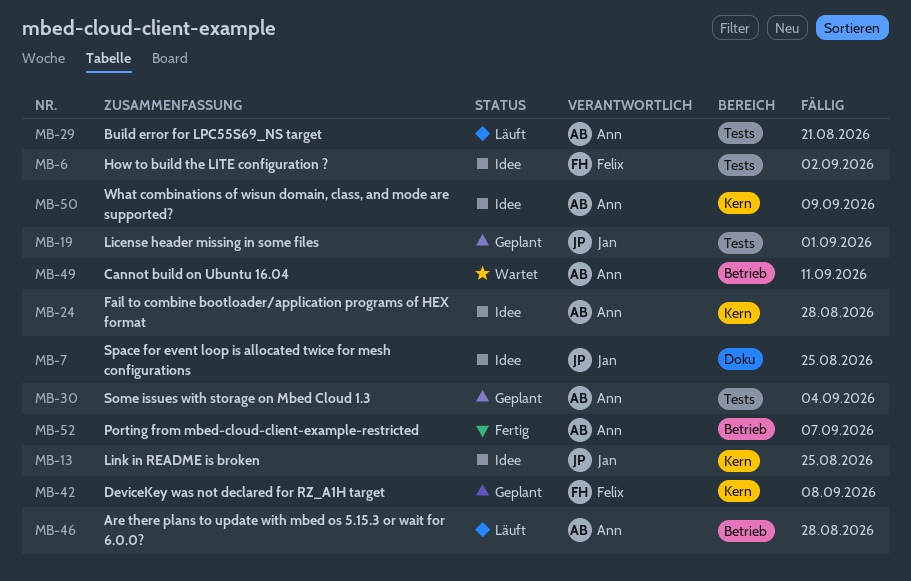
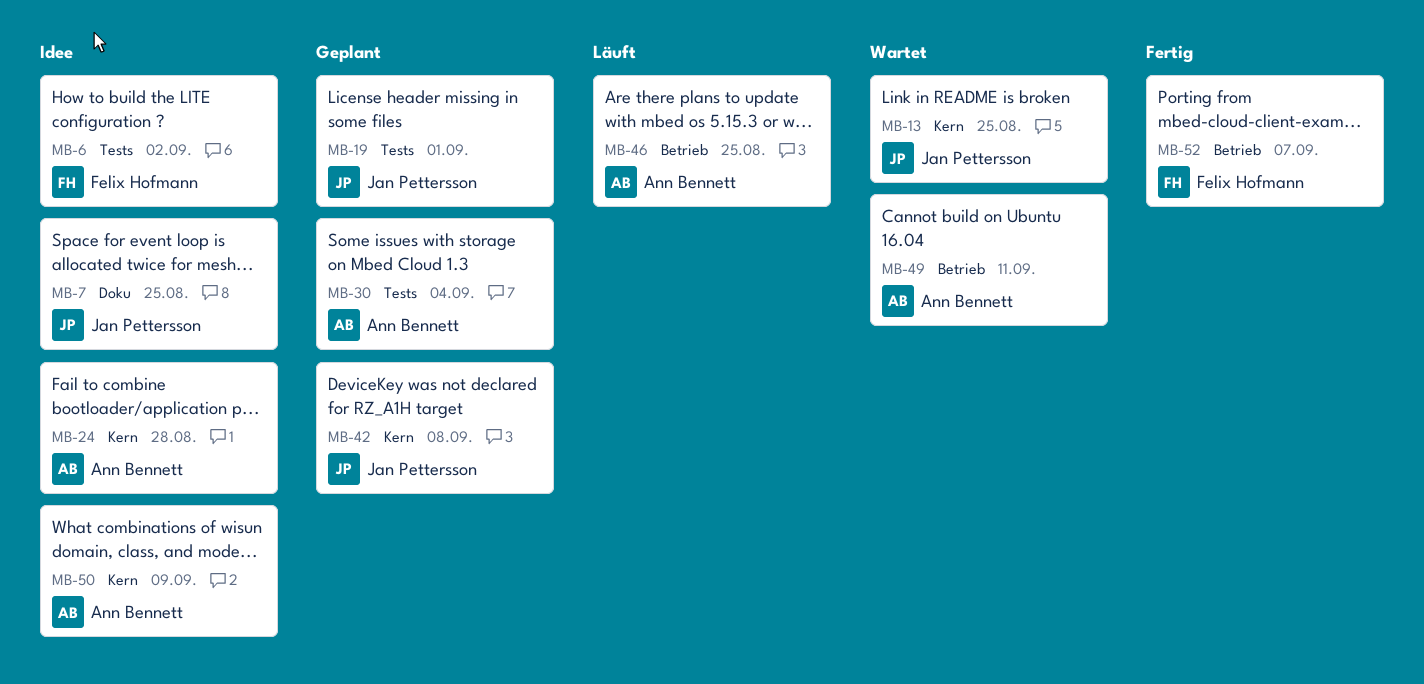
MB-13, status: Idee -> Wartet
MB-29: present -> none
MB-42, owner: Felix Hofmann -> Jan Pettersson
MB-46, due: Aug 28 -> Aug 25
MB-52, owner: Ann Bennett -> Felix Hofmann

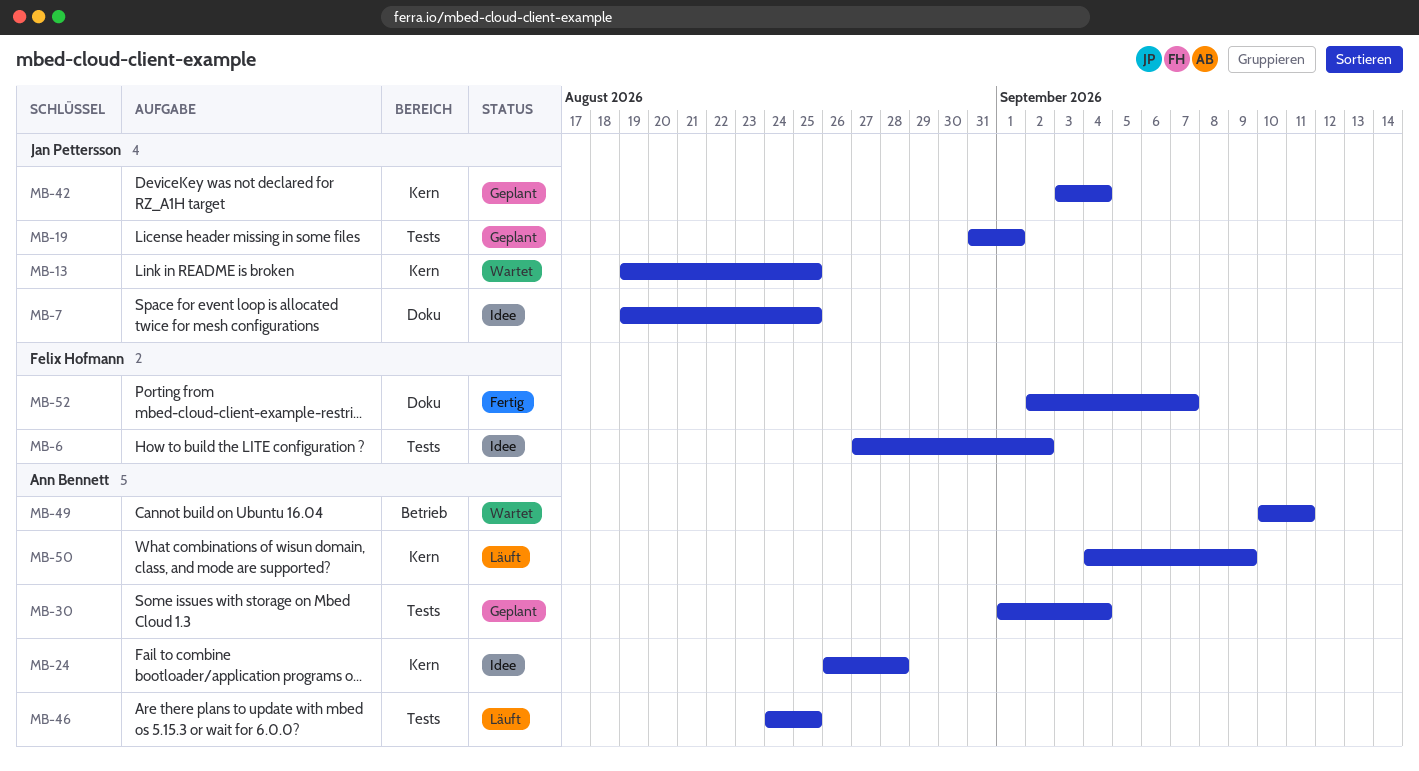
MB-42, due: Sep 8 -> Sep 4
MB-46, label: Betrieb -> Tests
MB-50, status: Idee -> Läuft
MB-52, label: Betrieb -> Doku

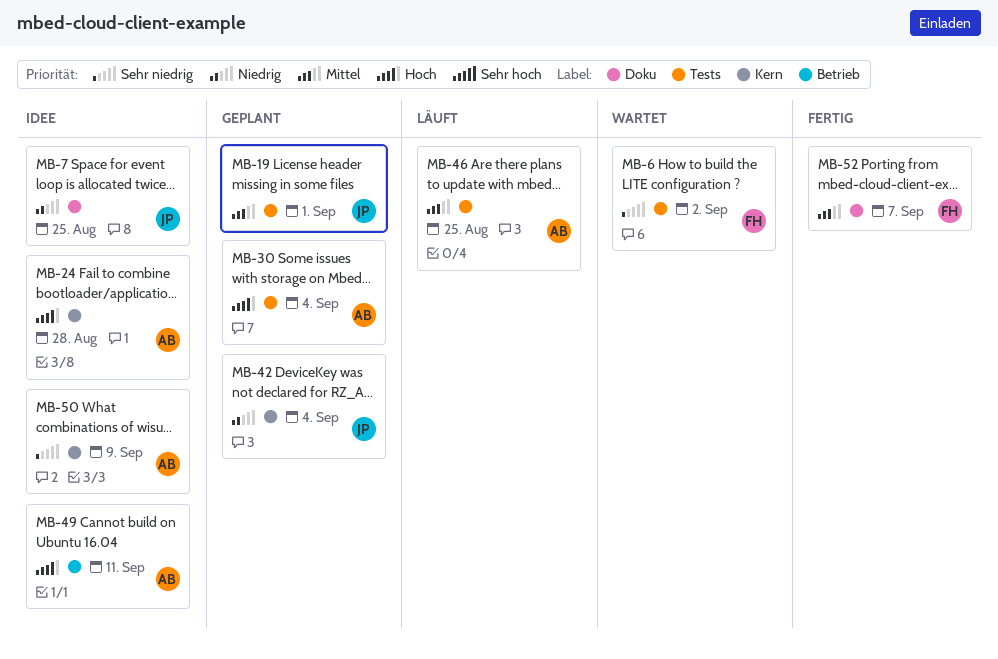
MB-6, status: Idee -> Wartet
MB-13: present -> none
MB-49, status: Wartet -> Idee
MB-50, status: Läuft -> Idee

